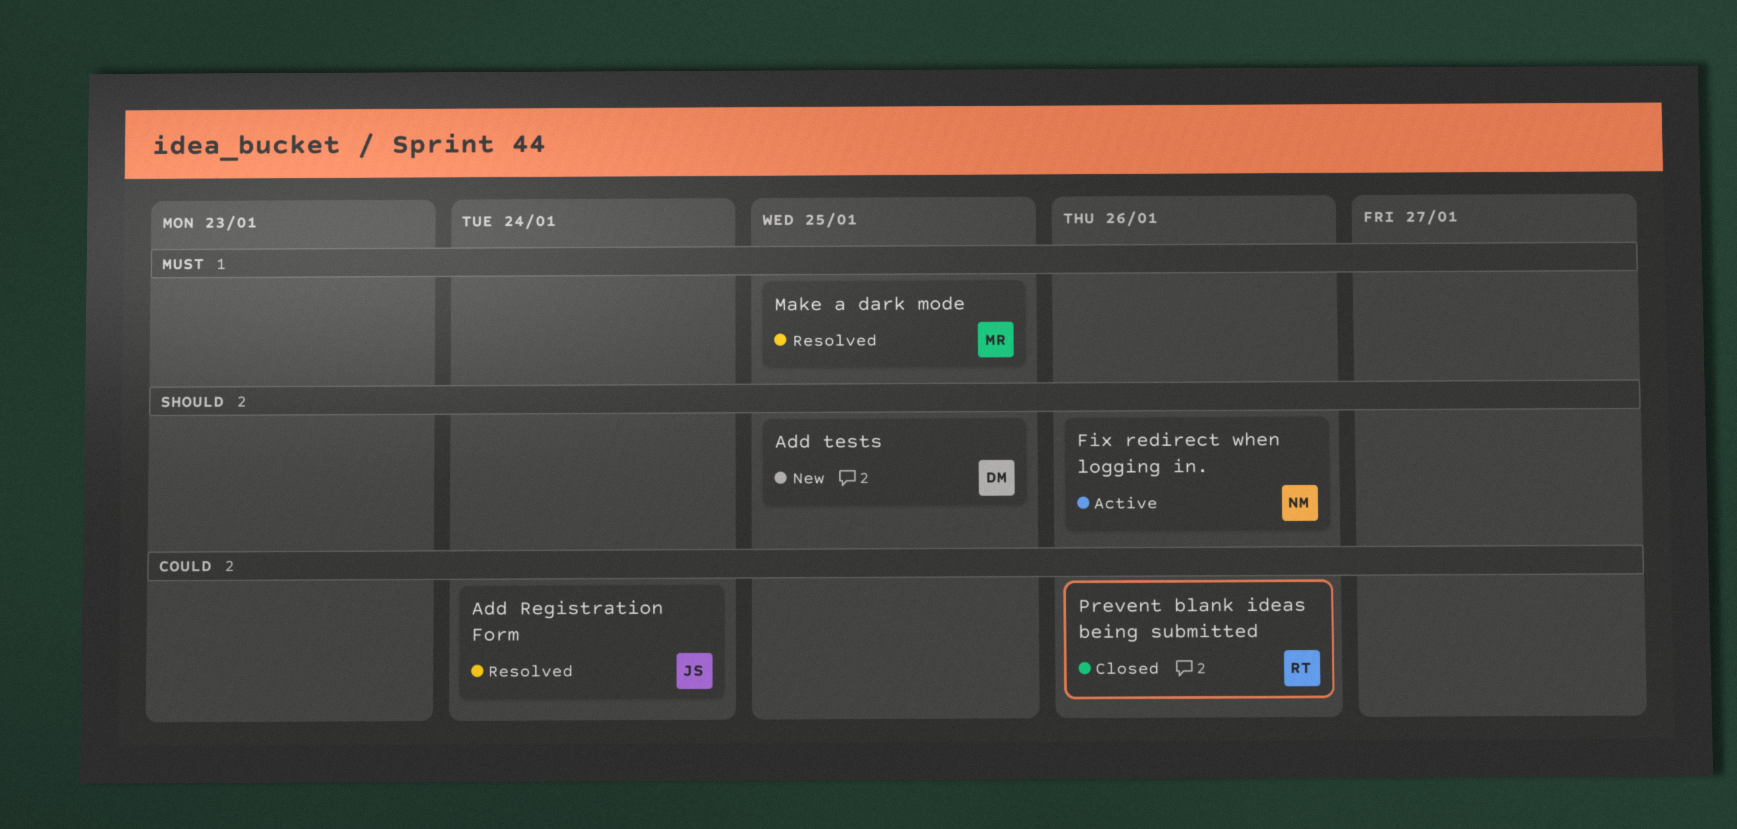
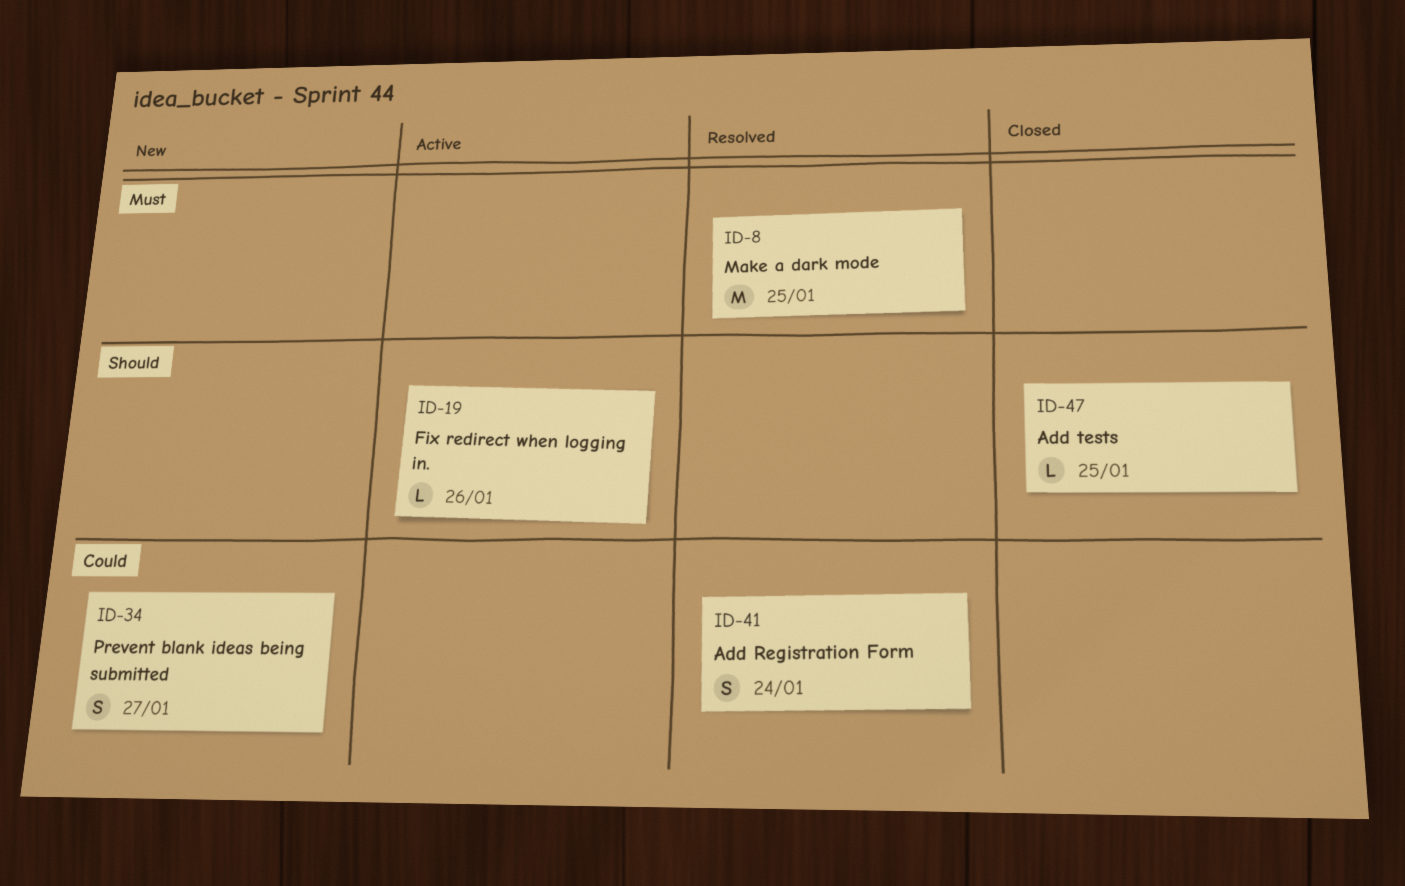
Add tests, status: New -> Closed
Prevent blank ideas being submitted, status: Closed -> New
Prevent blank ideas being submitted, due: Jan 26 -> Jan 27

